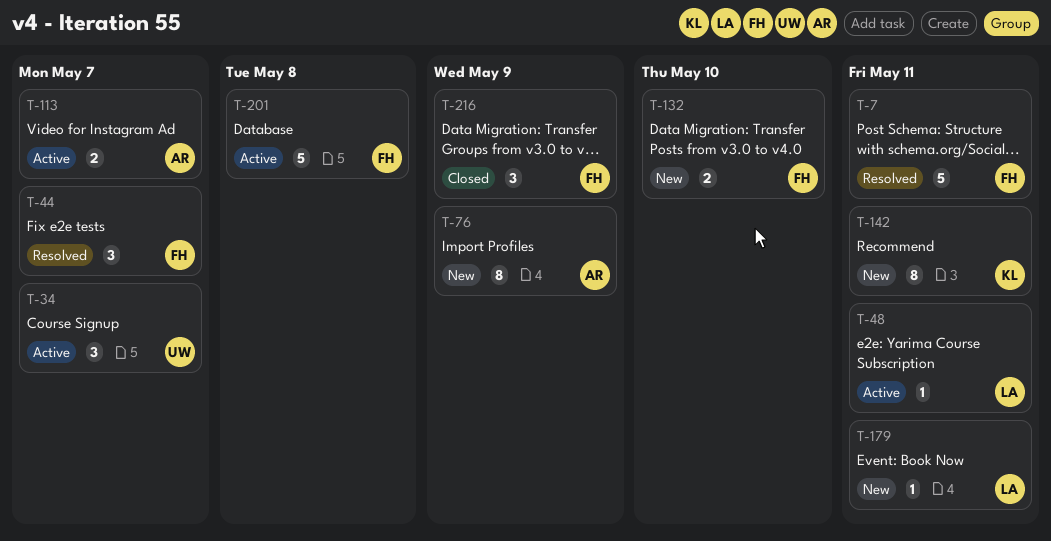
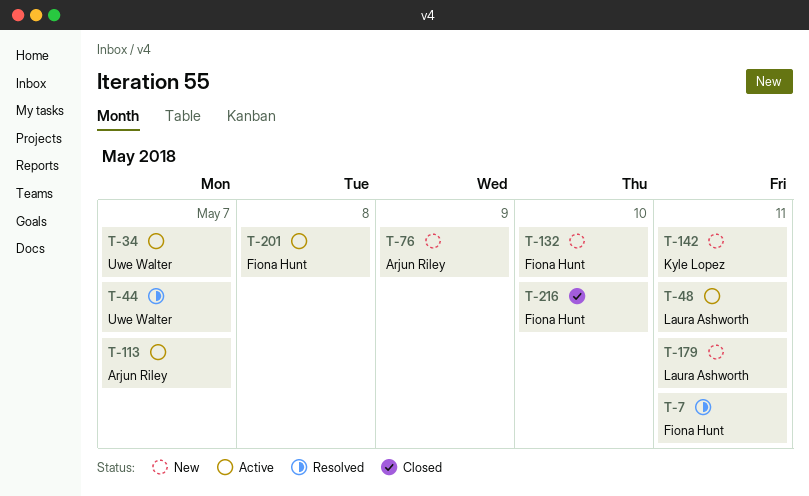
T-44, owner: Fiona Hunt -> Uwe Walter
T-216, due: May 9 -> May 10

